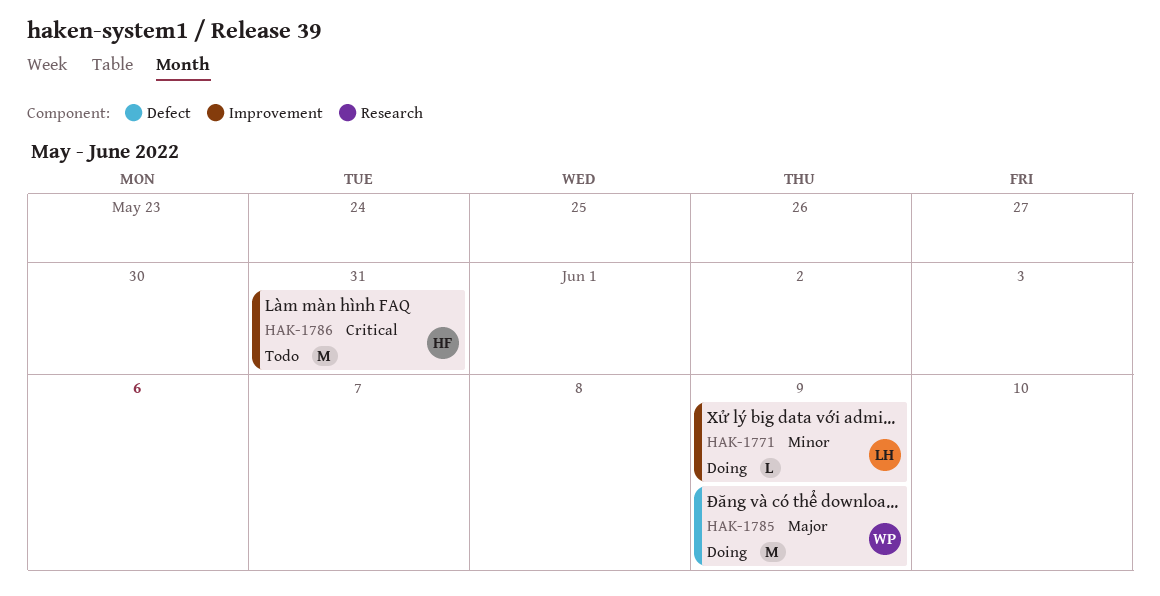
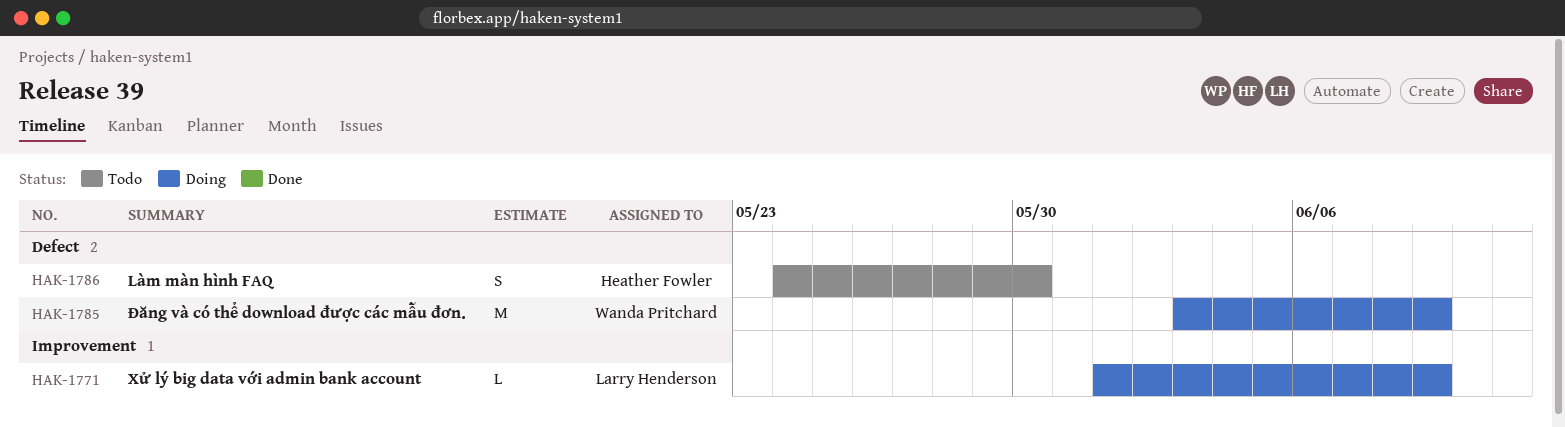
HAK-1786, label: Improvement -> Defect
HAK-1786, estimate: M -> S
HAK-1786, due: May 31 -> May 30

